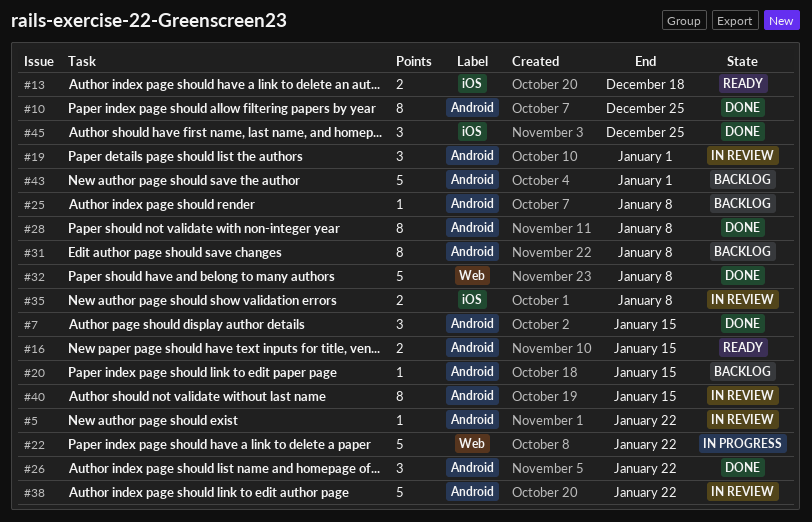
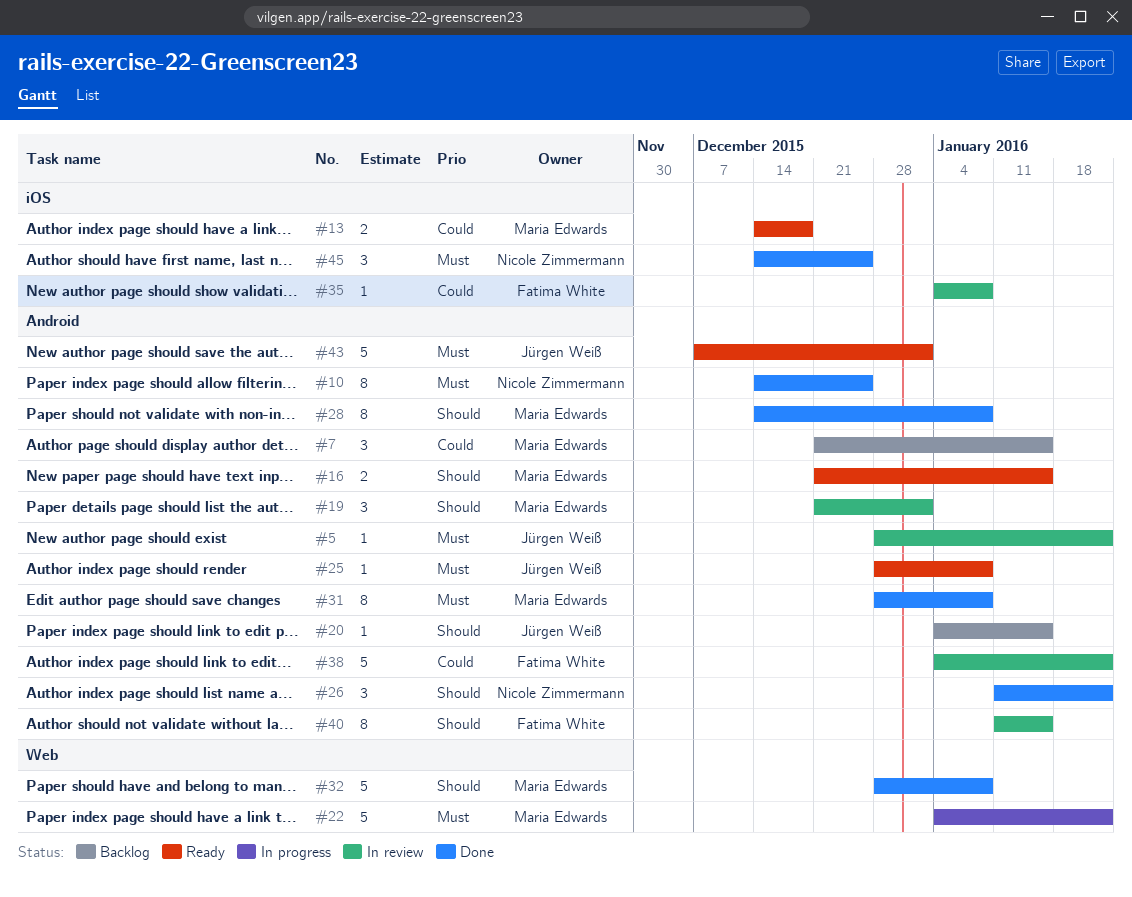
#7, status: Done -> Backlog
#25, status: Backlog -> Ready
#31, status: Backlog -> Done
#35, estimate: 2 -> 1
#43, status: Backlog -> Ready

